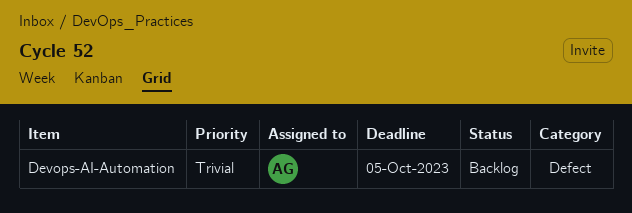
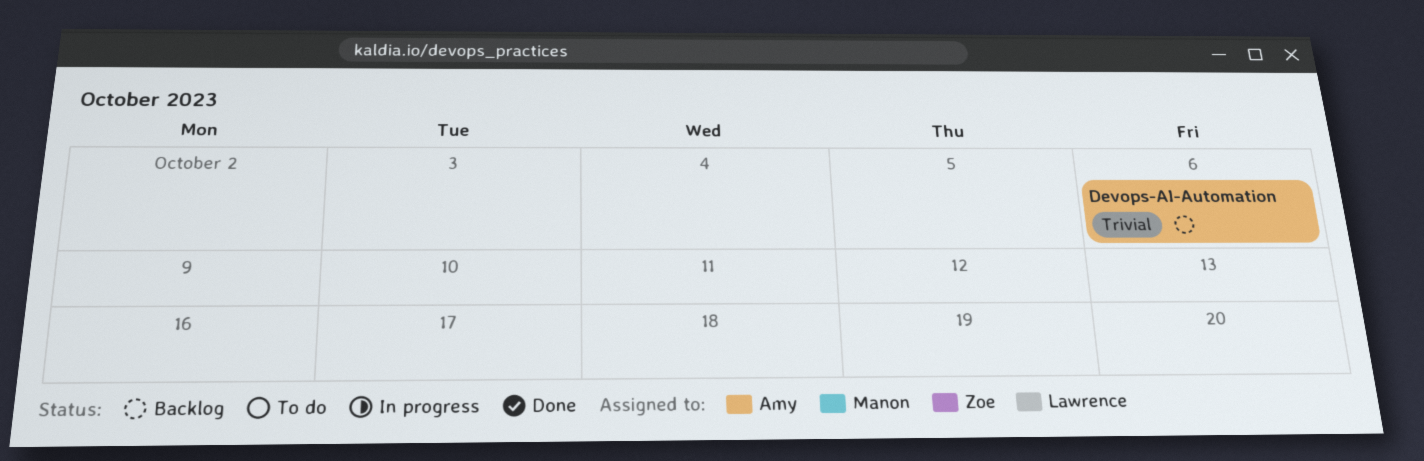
Devops-AI-Automation, due: Oct 5 -> Oct 6

